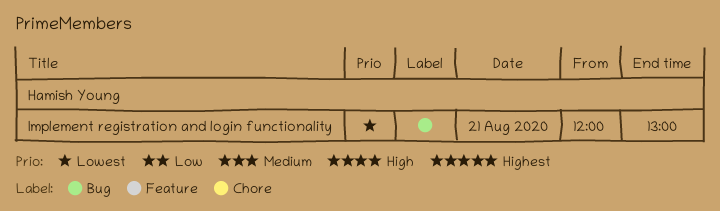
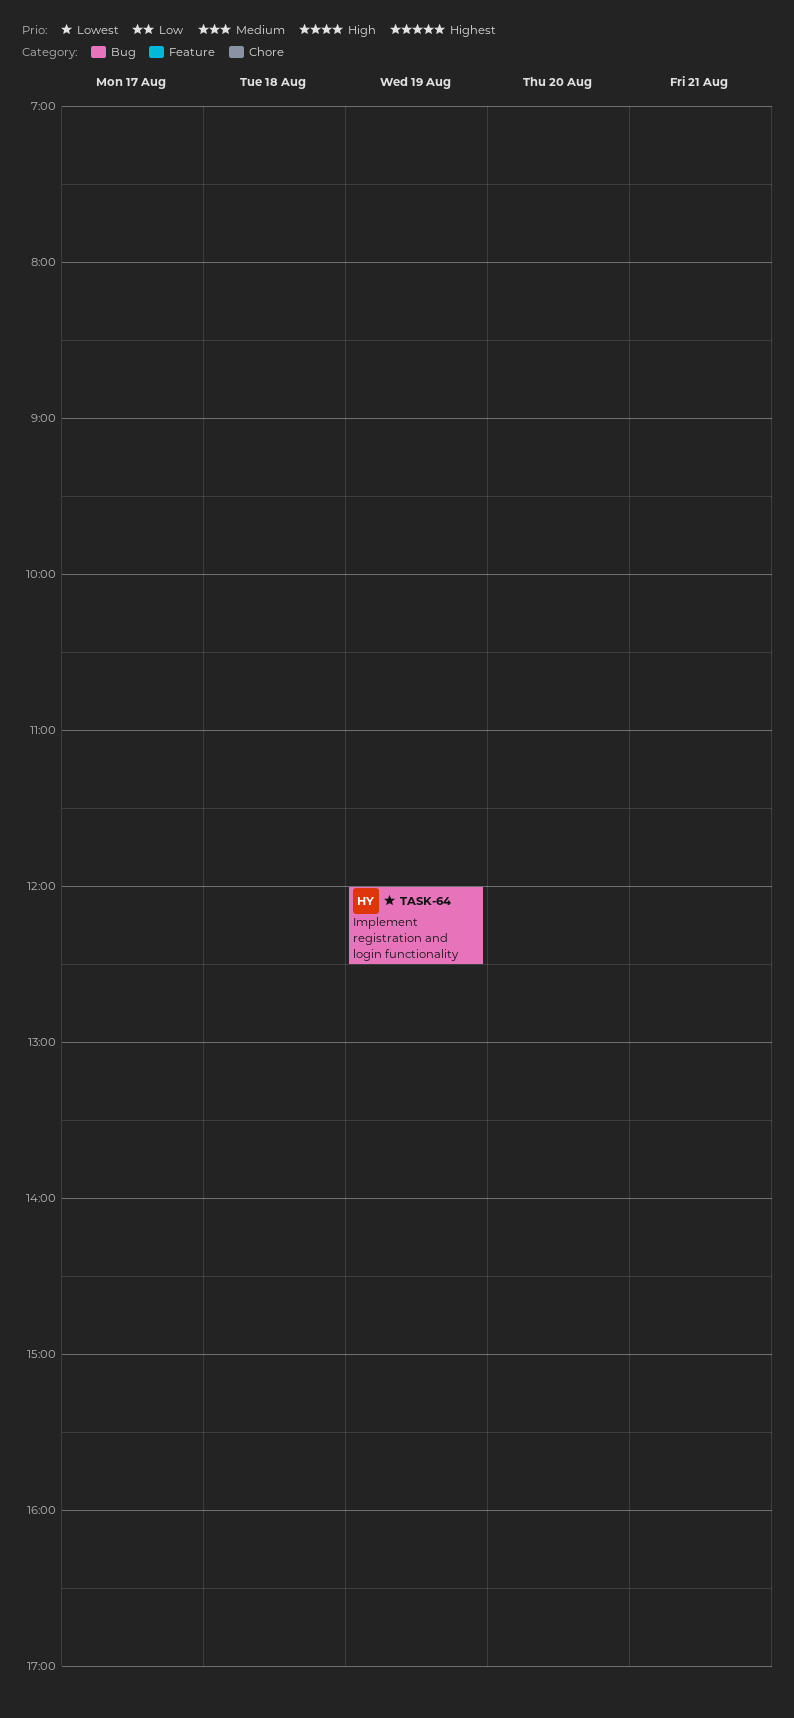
Implement registration and login functionality, day: Aug 21 -> Aug 19
Implement registration and login functionality, ends: 13:00 -> 12:30

